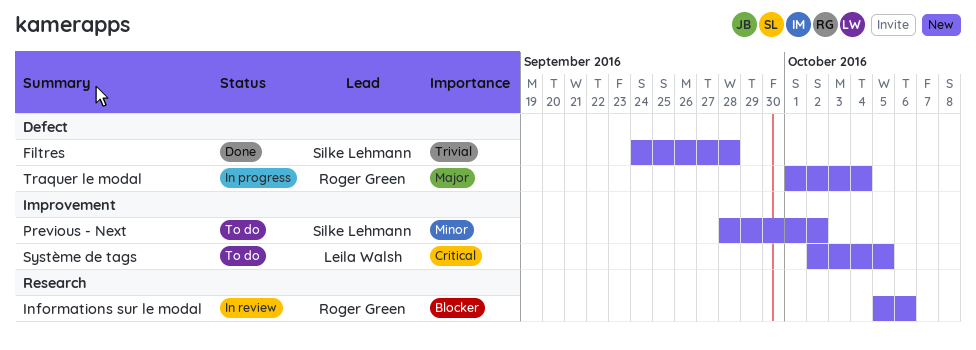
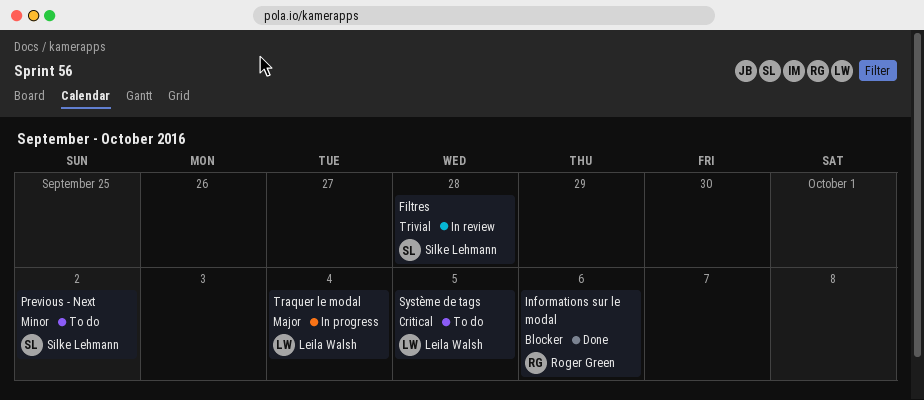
Filtres, status: Done -> In review
Informations sur le modal, status: In review -> Done
Traquer le modal, owner: Roger Green -> Leila Walsh

